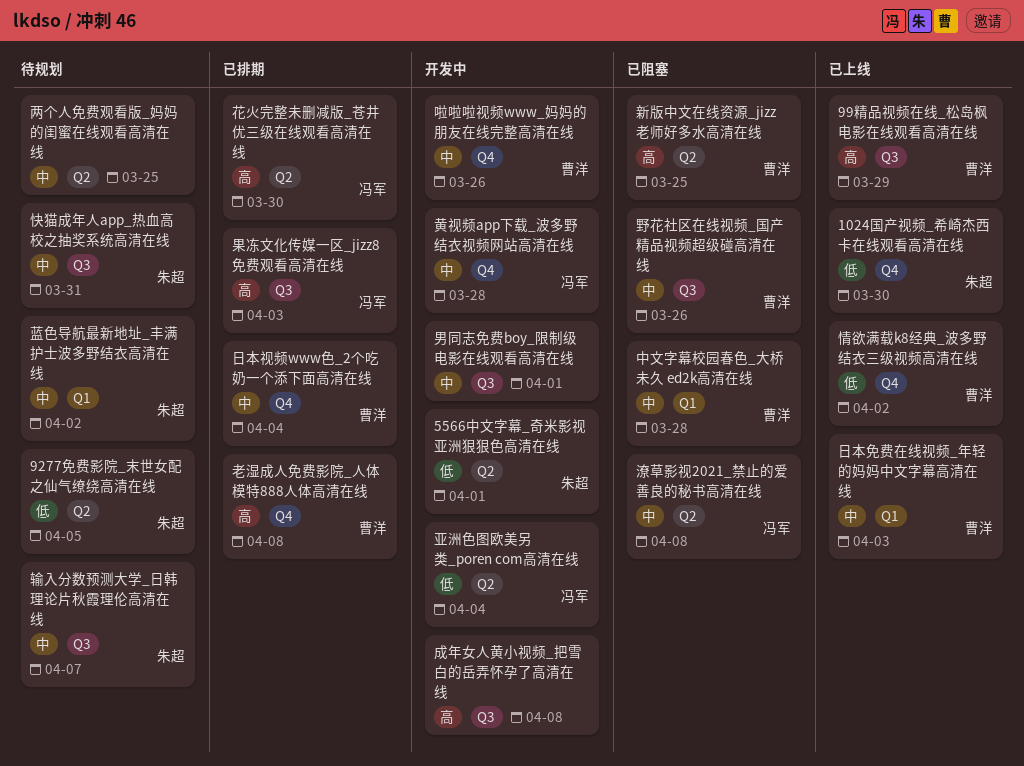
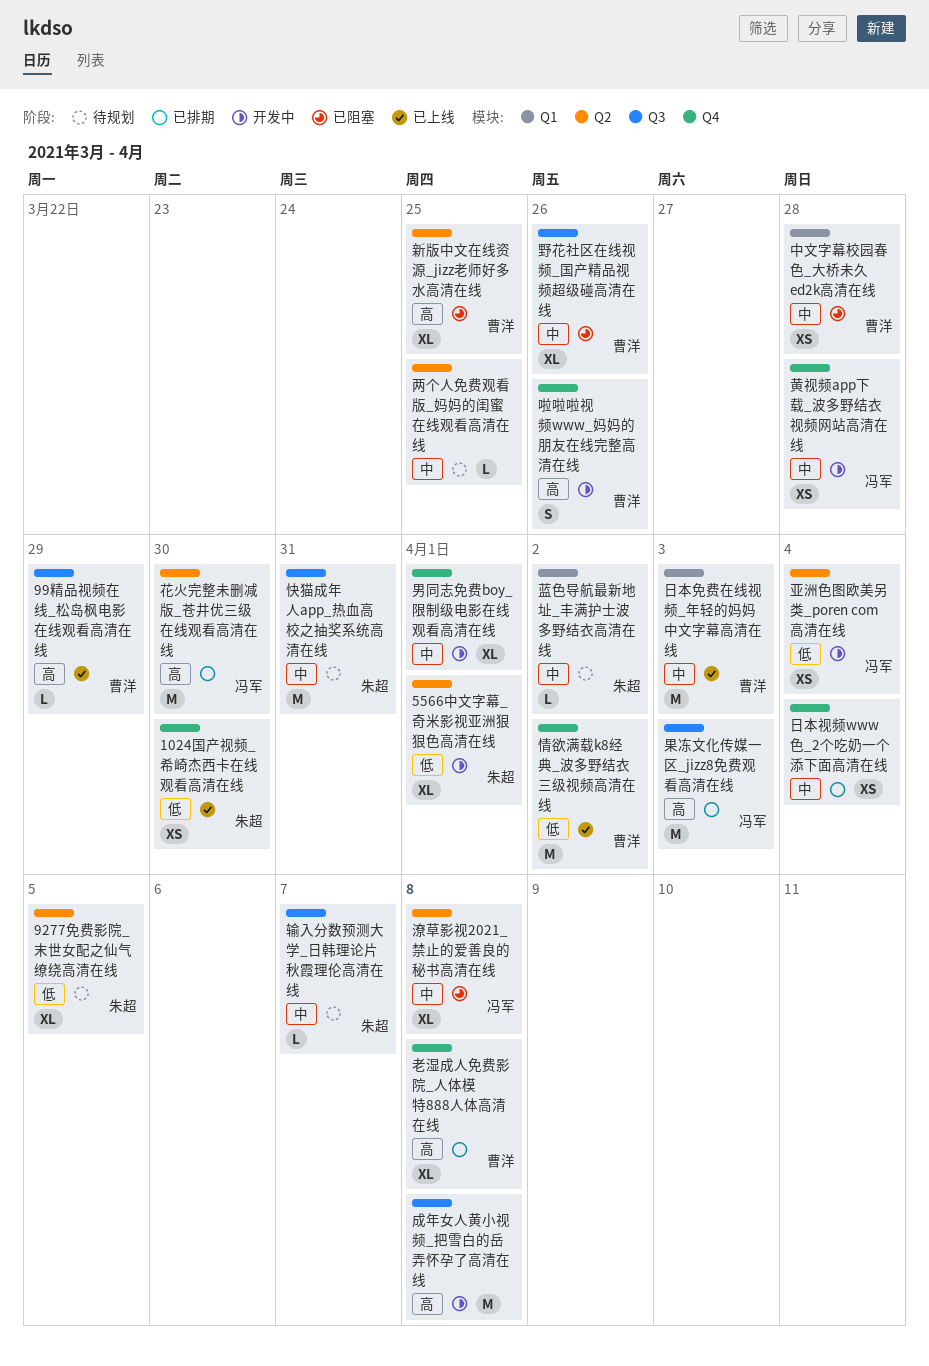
啦啦啦视频www_妈妈的朋友在线完整高清在线, priority: 中 -> 高
日本视频www色_2个吃奶一个添下面高清在线, owner: 曹洋 -> none
男同志免费boy_限制级电影在线观看高清在线, label: Q3 -> Q4

